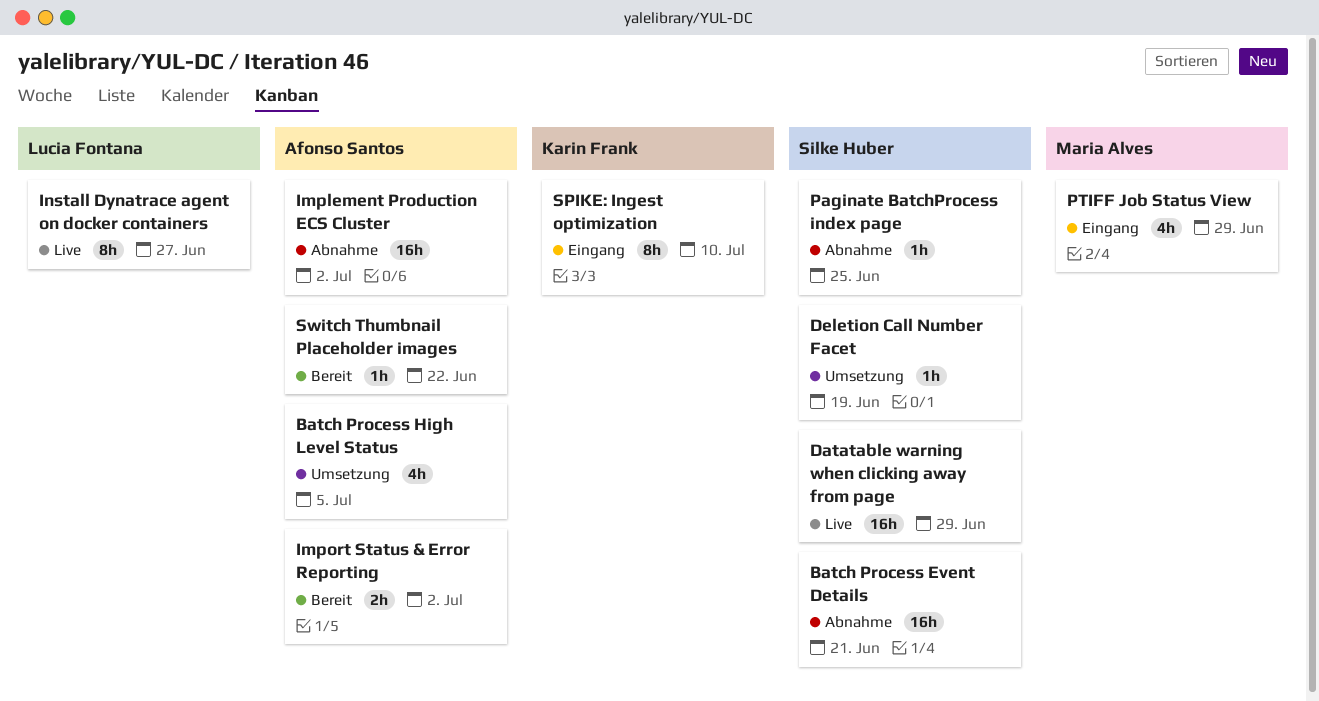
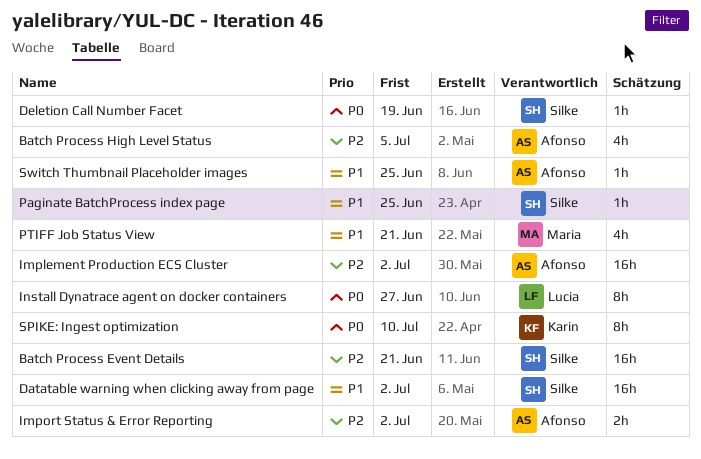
Datatable warning when clicking away from page, due: Jun 29 -> Jul 2
PTIFF Job Status View, due: Jun 29 -> Jun 21
Switch Thumbnail Placeholder images, due: Jun 22 -> Jun 25

